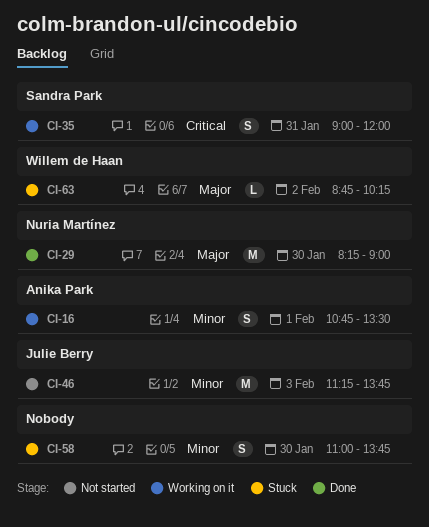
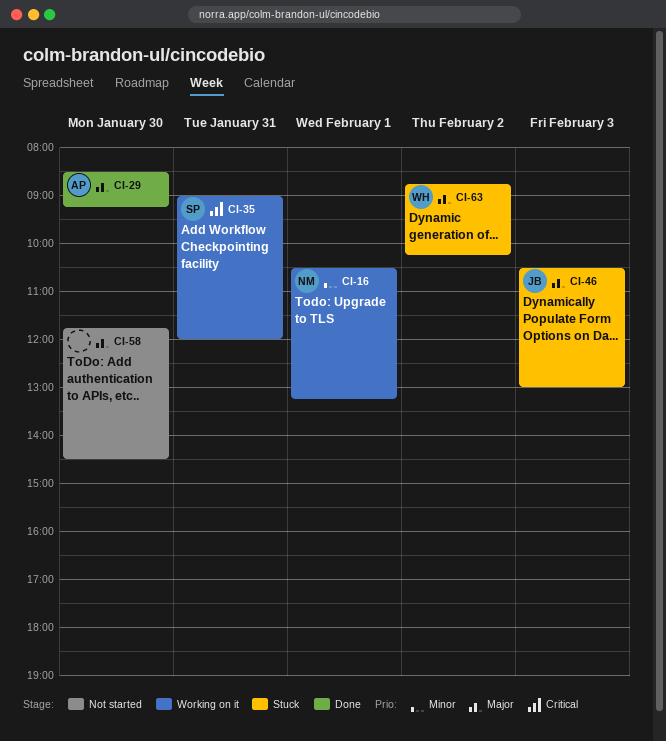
CI-16, owner: Anika Park -> Nuria Martínez
CI-16, begins: 10:45 -> 10:30
CI-16, ends: 13:30 -> 13:15
CI-29, owner: Nuria Martínez -> Anika Park
CI-29, begins: 08:15 -> 08:30
CI-29, ends: 09:00 -> 09:15
CI-46, status: Not started -> Stuck
CI-46, priority: Minor -> Major
CI-46, begins: 11:15 -> 10:30
CI-46, ends: 13:45 -> 13:00
CI-58, status: Stuck -> Not started
CI-58, priority: Minor -> Major
CI-58, begins: 11:00 -> 11:45
CI-58, ends: 13:45 -> 14:30

